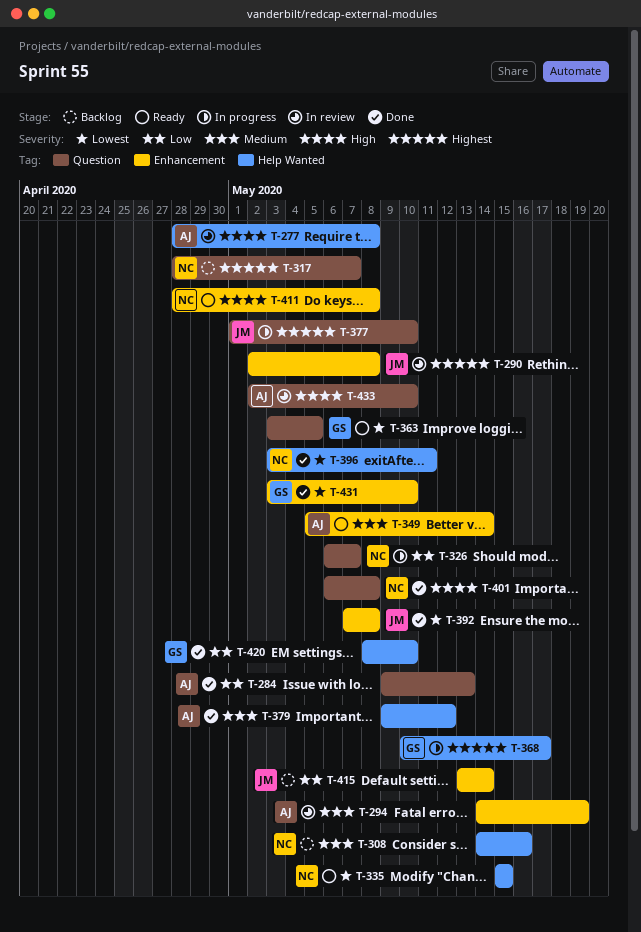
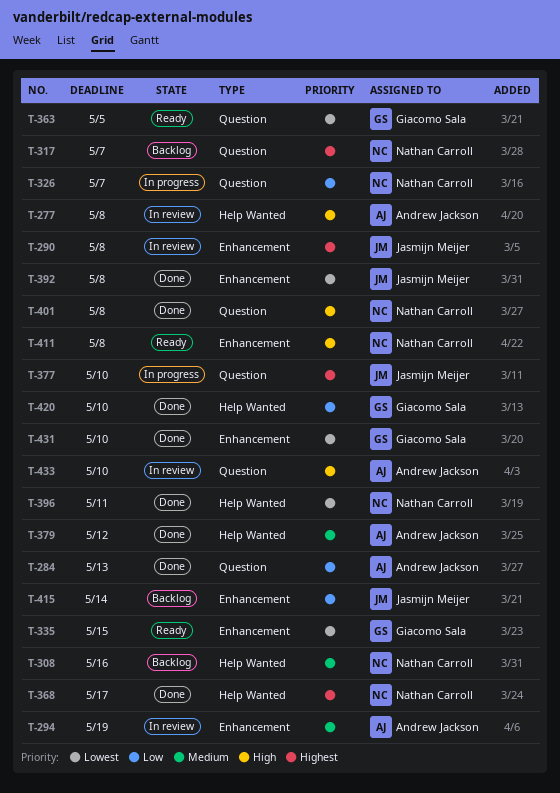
T-335, owner: Nathan Carroll -> Giacomo Sala
T-335, label: Help Wanted -> Enhancement
T-349: present -> none
T-368, status: In progress -> Done
T-368, owner: Giacomo Sala -> Nathan Carroll

